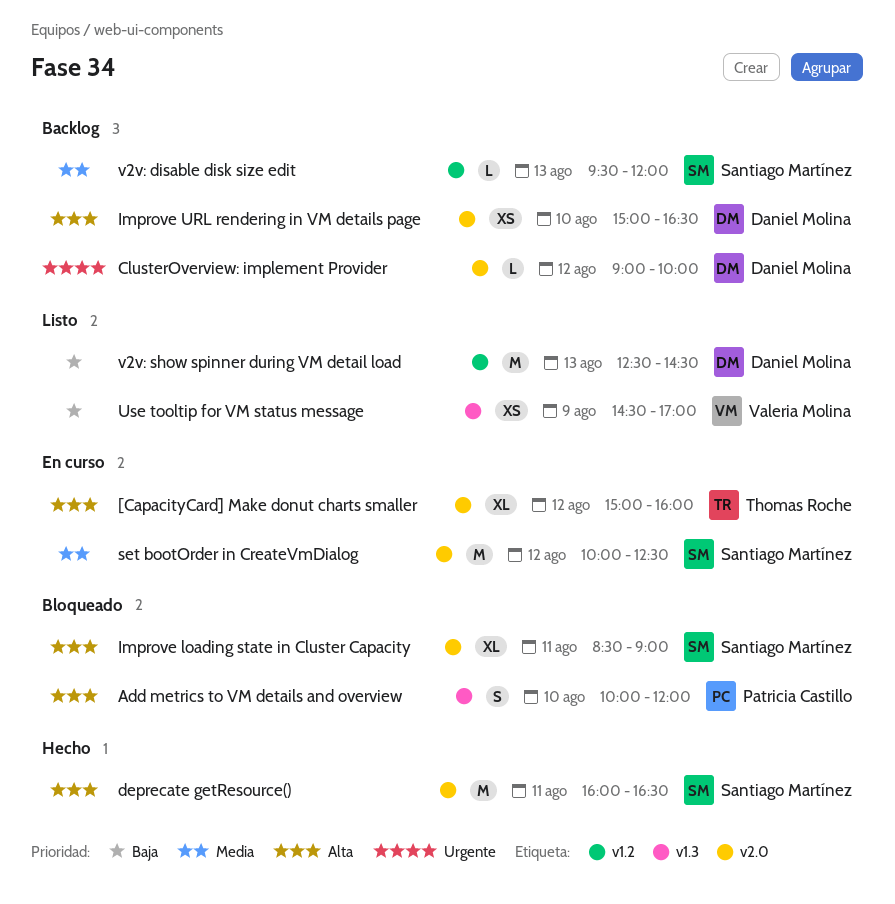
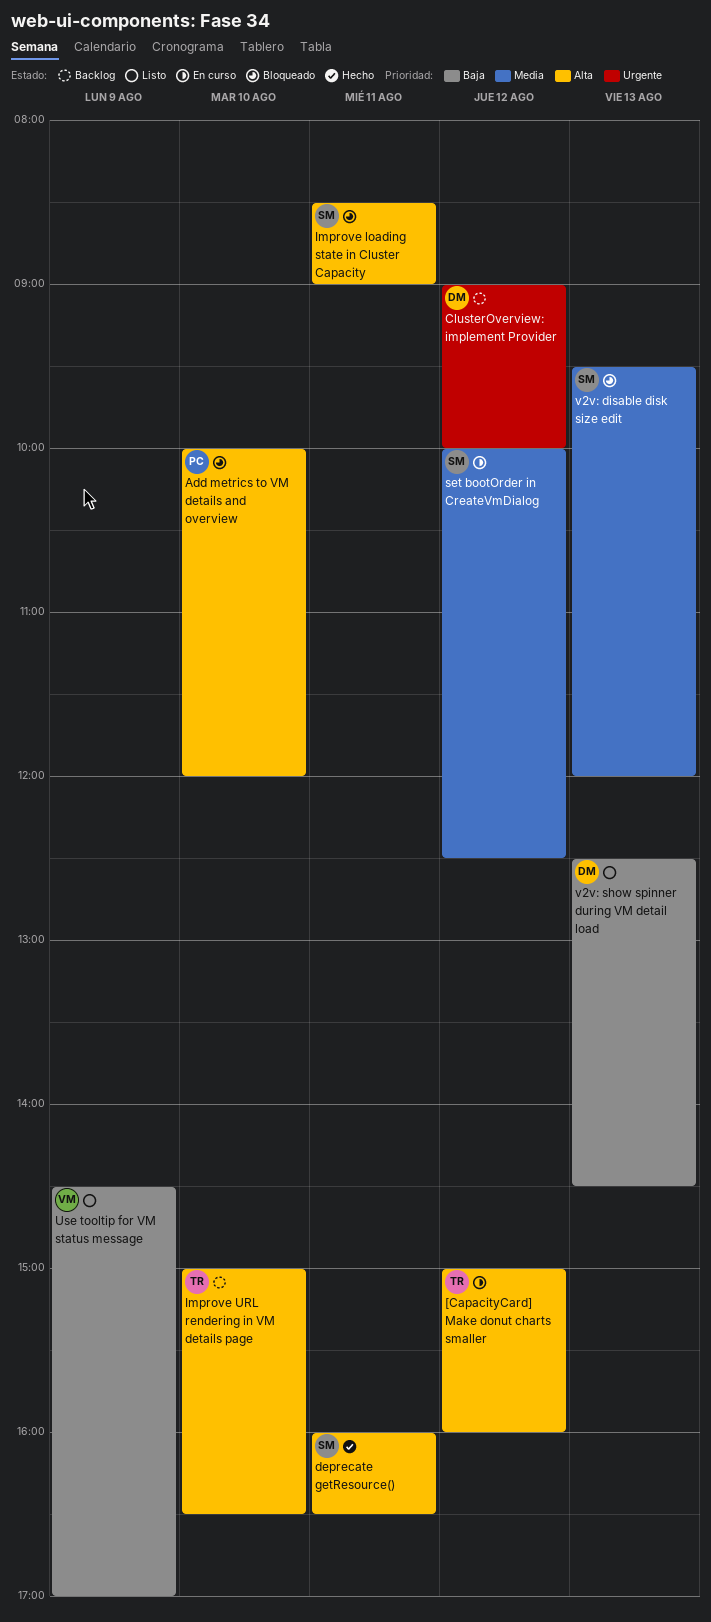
Improve URL rendering in VM details page, owner: Daniel Molina -> Thomas Roche
v2v: disable disk size edit, status: Backlog -> Bloqueado

